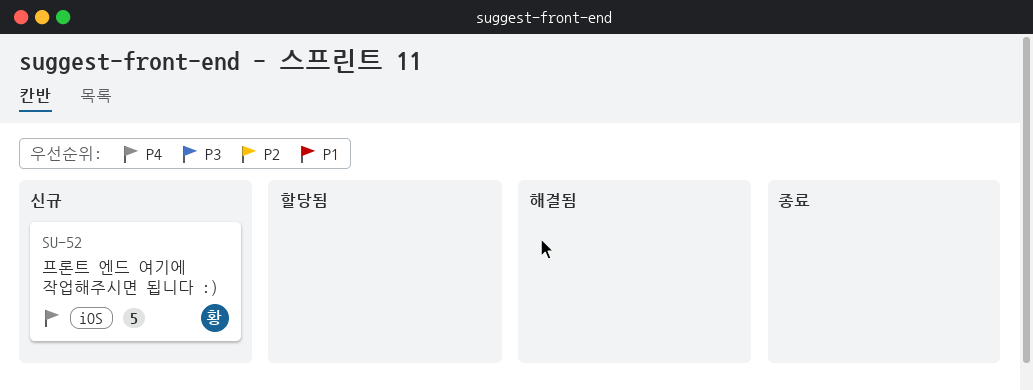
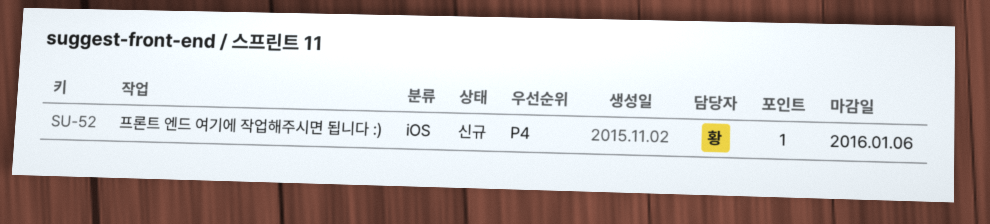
SU-52, estimate: 5 -> 1

